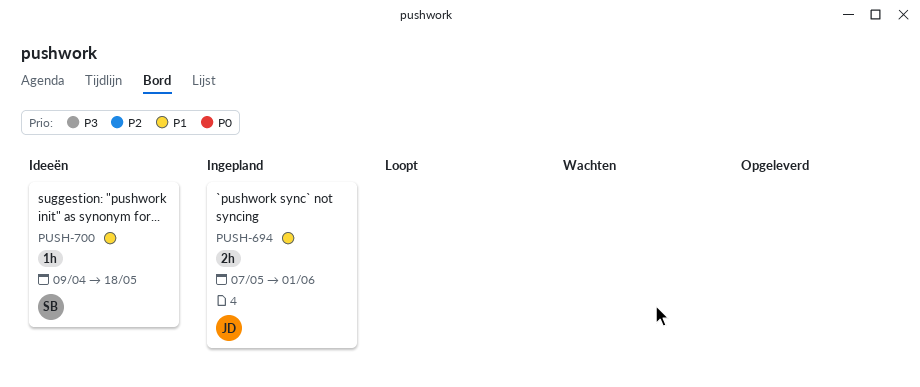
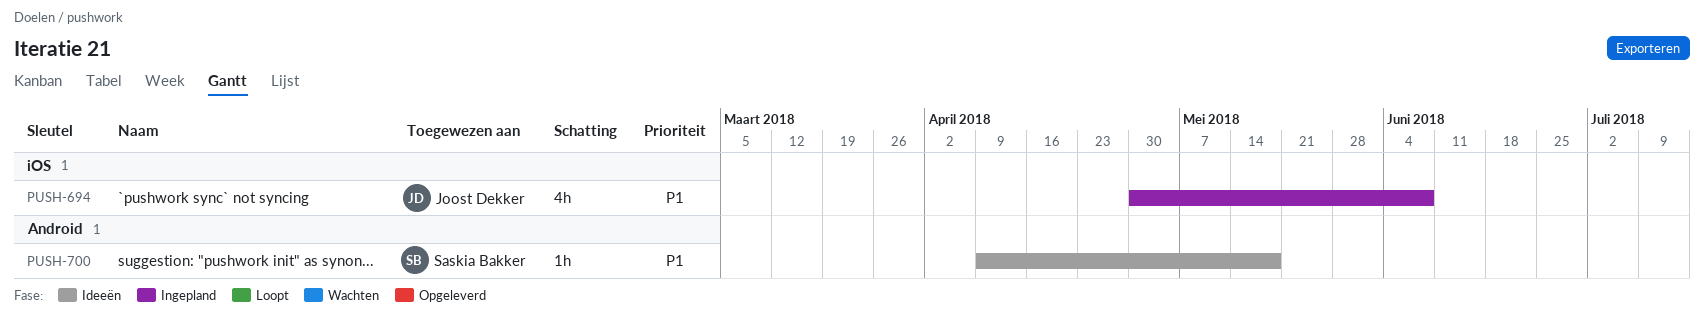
PUSH-694, estimate: 2h -> 4h
PUSH-694, start: May 7 -> Apr 30
PUSH-694, due: Jun 1 -> Jun 8

